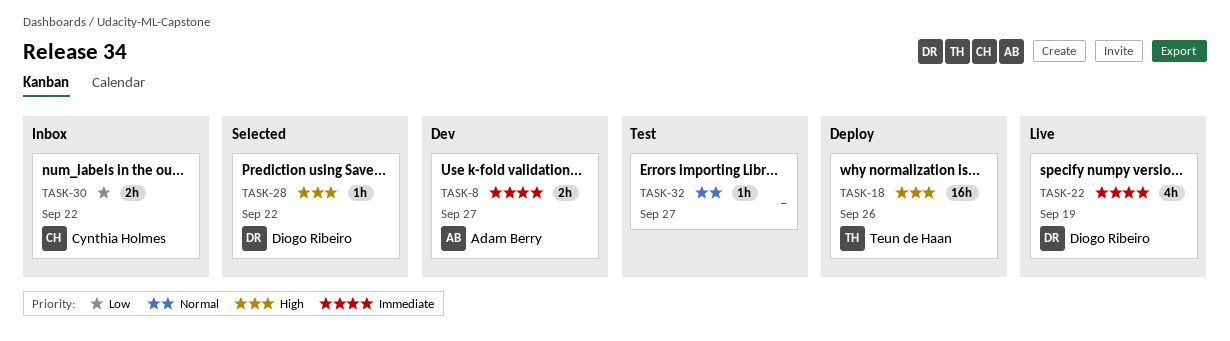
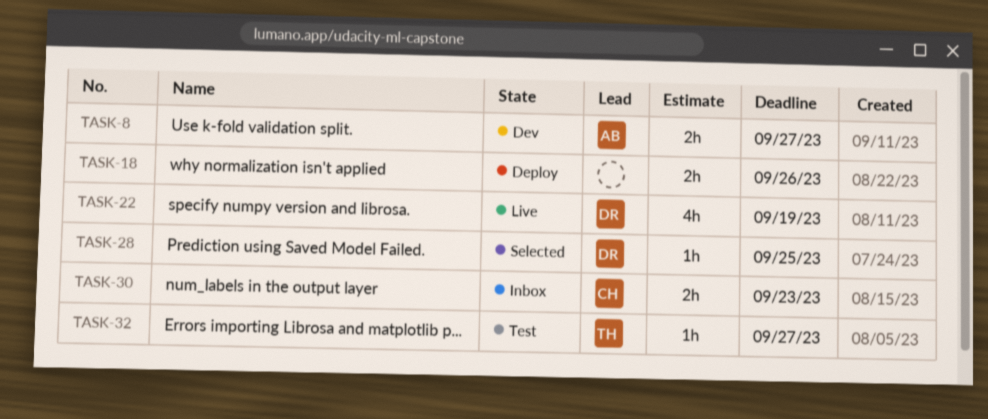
TASK-18, owner: Teun de Haan -> none
TASK-18, estimate: 16h -> 2h
TASK-28, due: Sep 22 -> Sep 25
TASK-30, due: Sep 22 -> Sep 23
TASK-32, owner: none -> Teun de Haan

